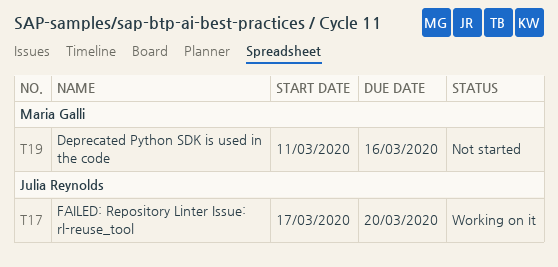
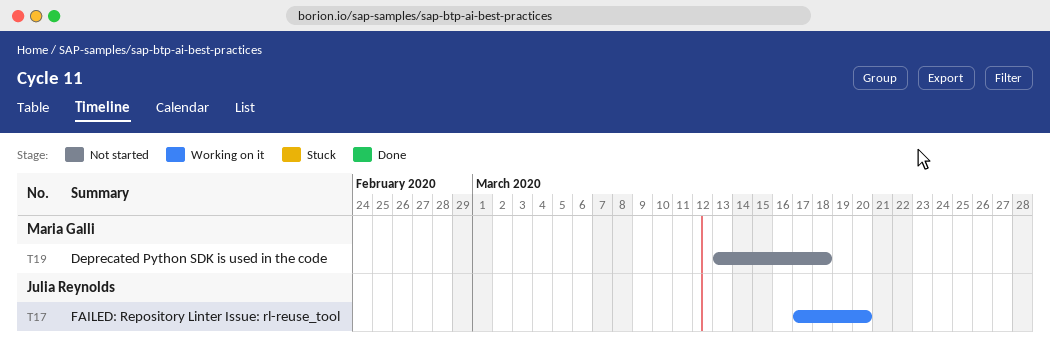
T19, start: Mar 11 -> Mar 13
T19, due: Mar 16 -> Mar 18

